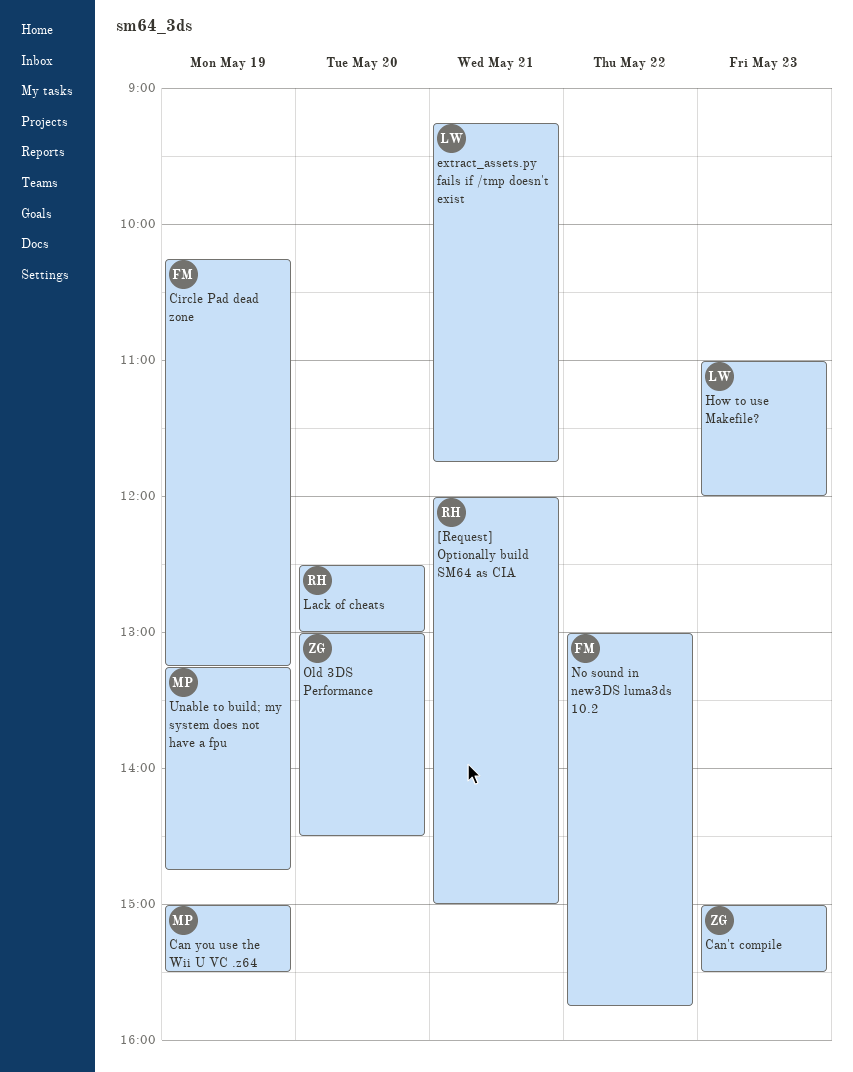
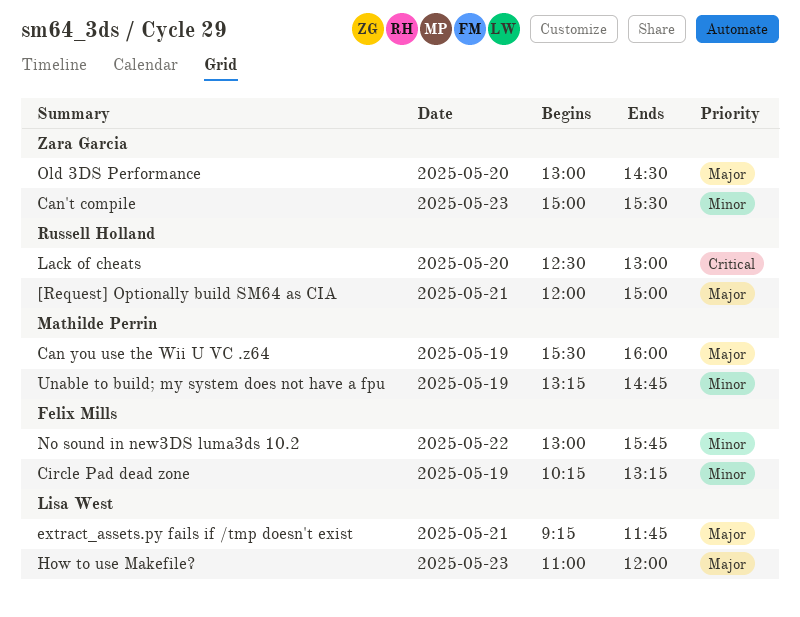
Can you use the Wii U VC .z64, begins: 15:00 -> 15:30
Can you use the Wii U VC .z64, ends: 15:30 -> 16:00

